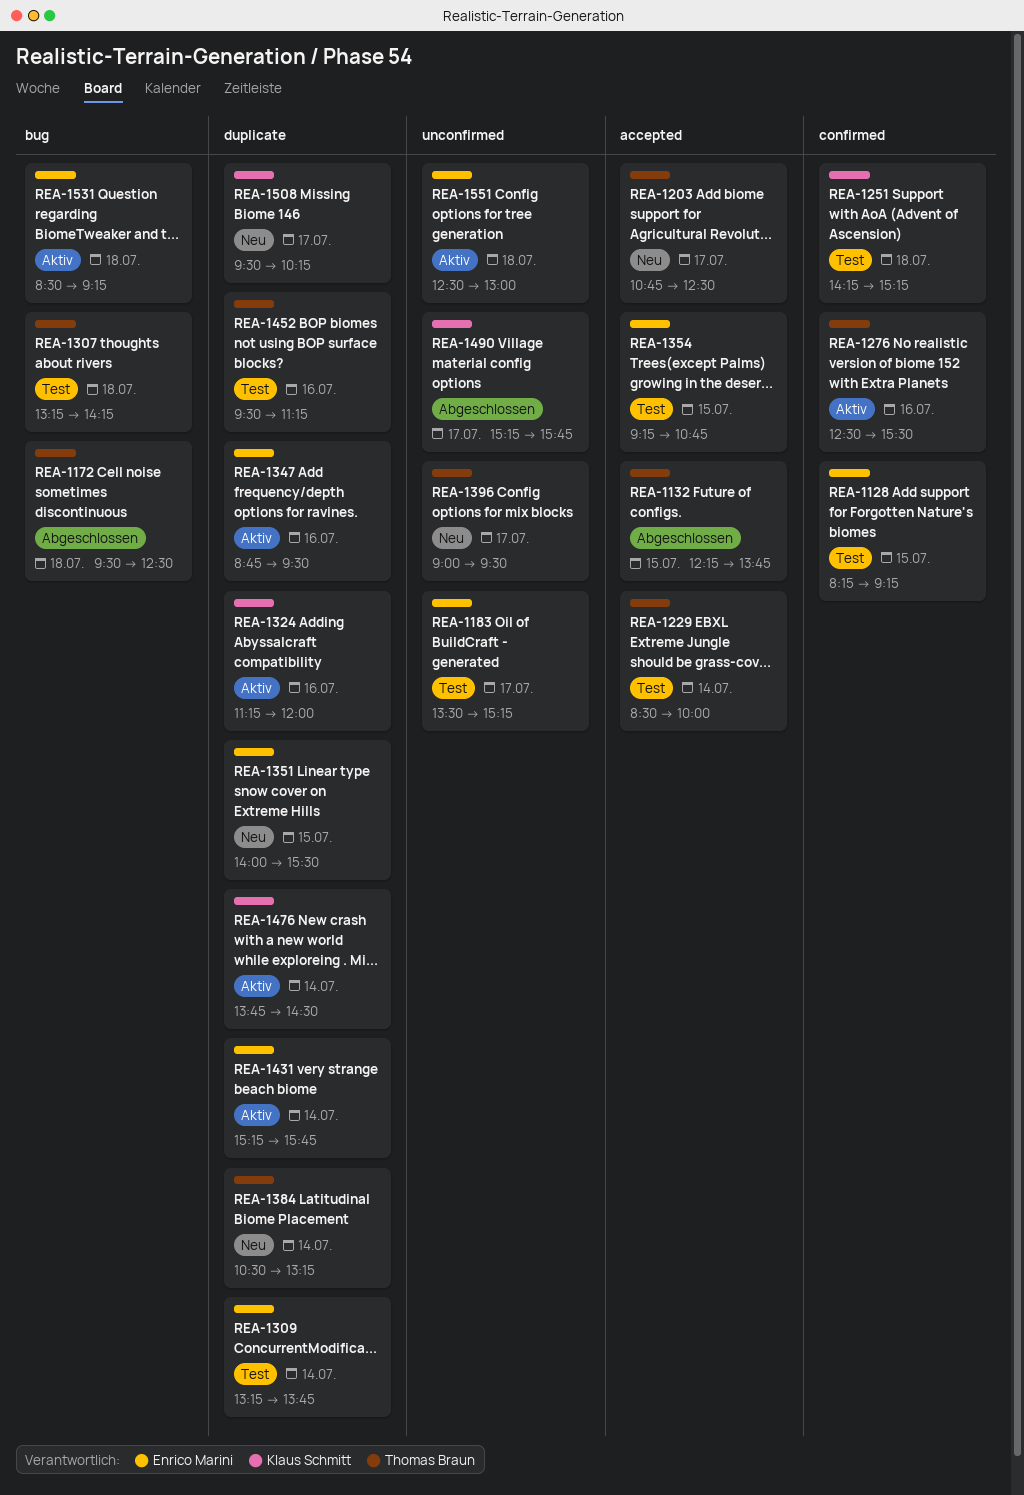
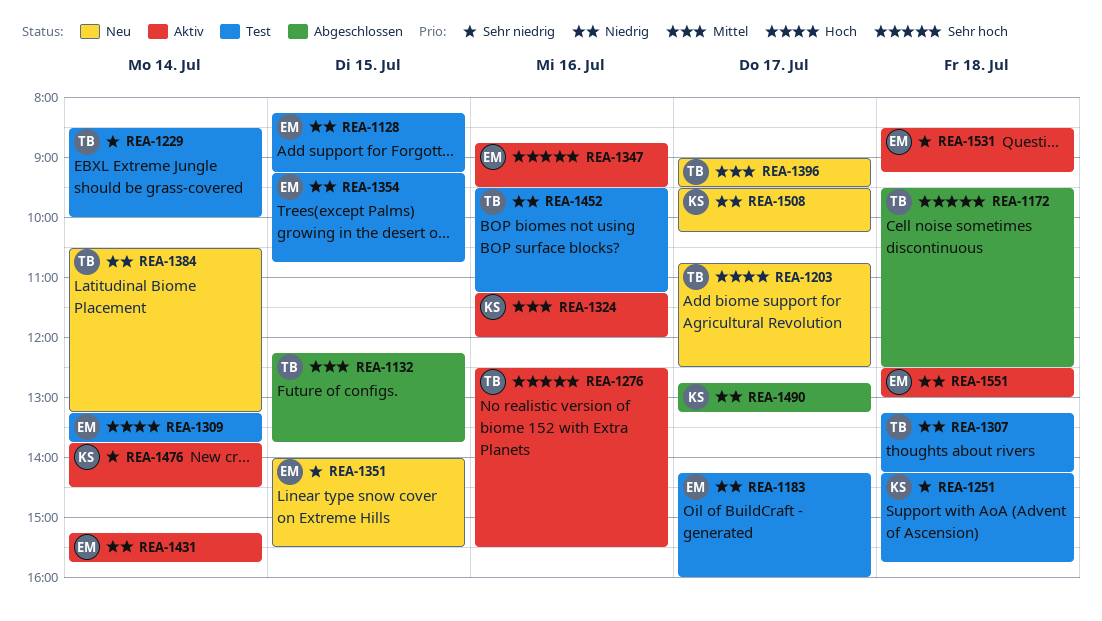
REA-1183, begins: 13:30 -> 14:15
REA-1183, ends: 15:15 -> 16:00
REA-1251, ends: 15:15 -> 15:45
REA-1490, begins: 15:15 -> 12:45
REA-1490, ends: 15:45 -> 13:15

